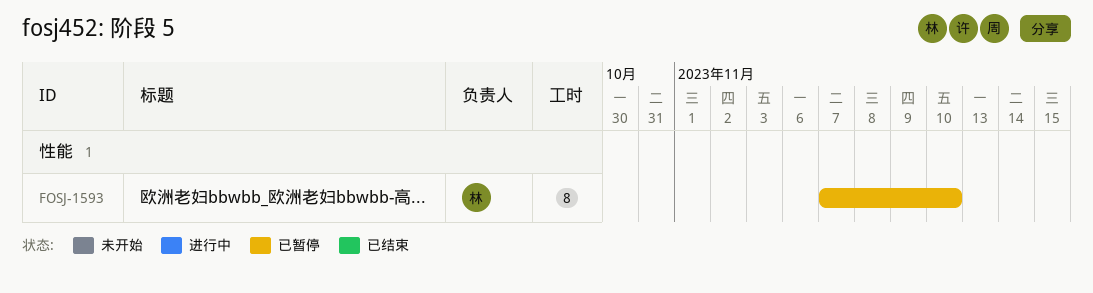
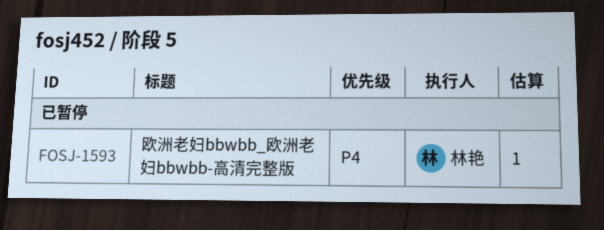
FOSJ-1593, estimate: 8 -> 1

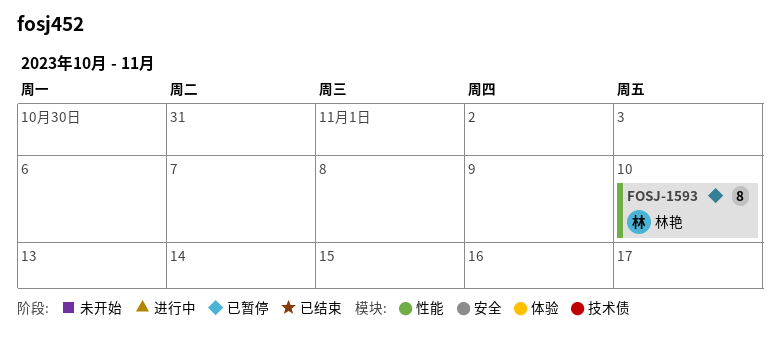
FOSJ-1593, estimate: 1 -> 8

